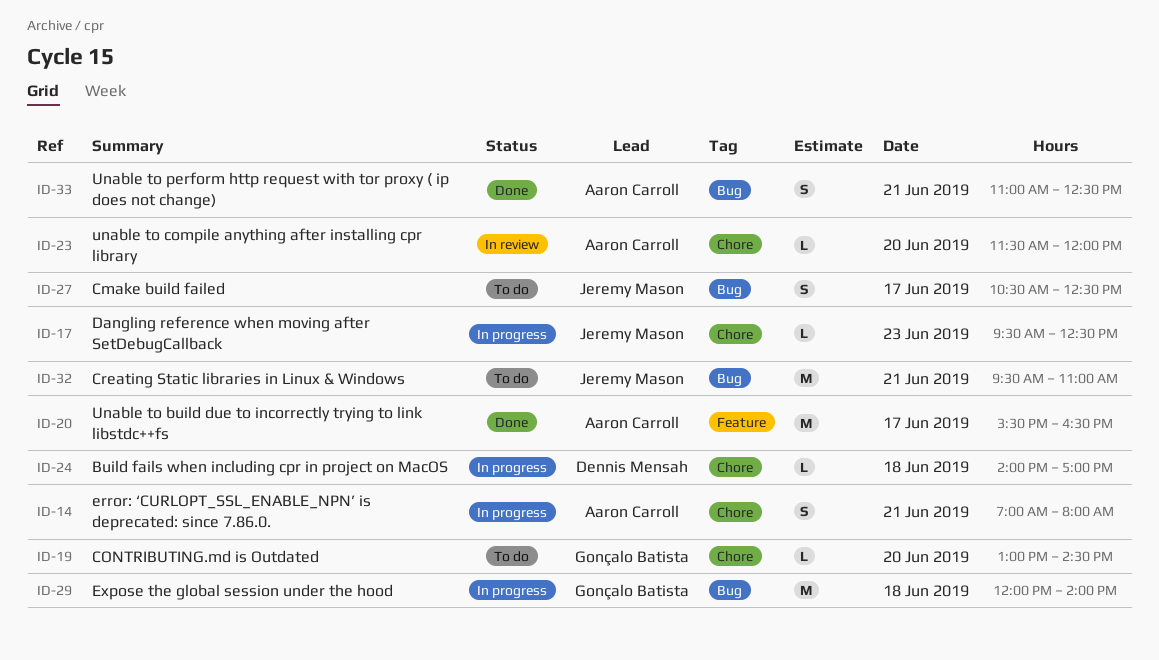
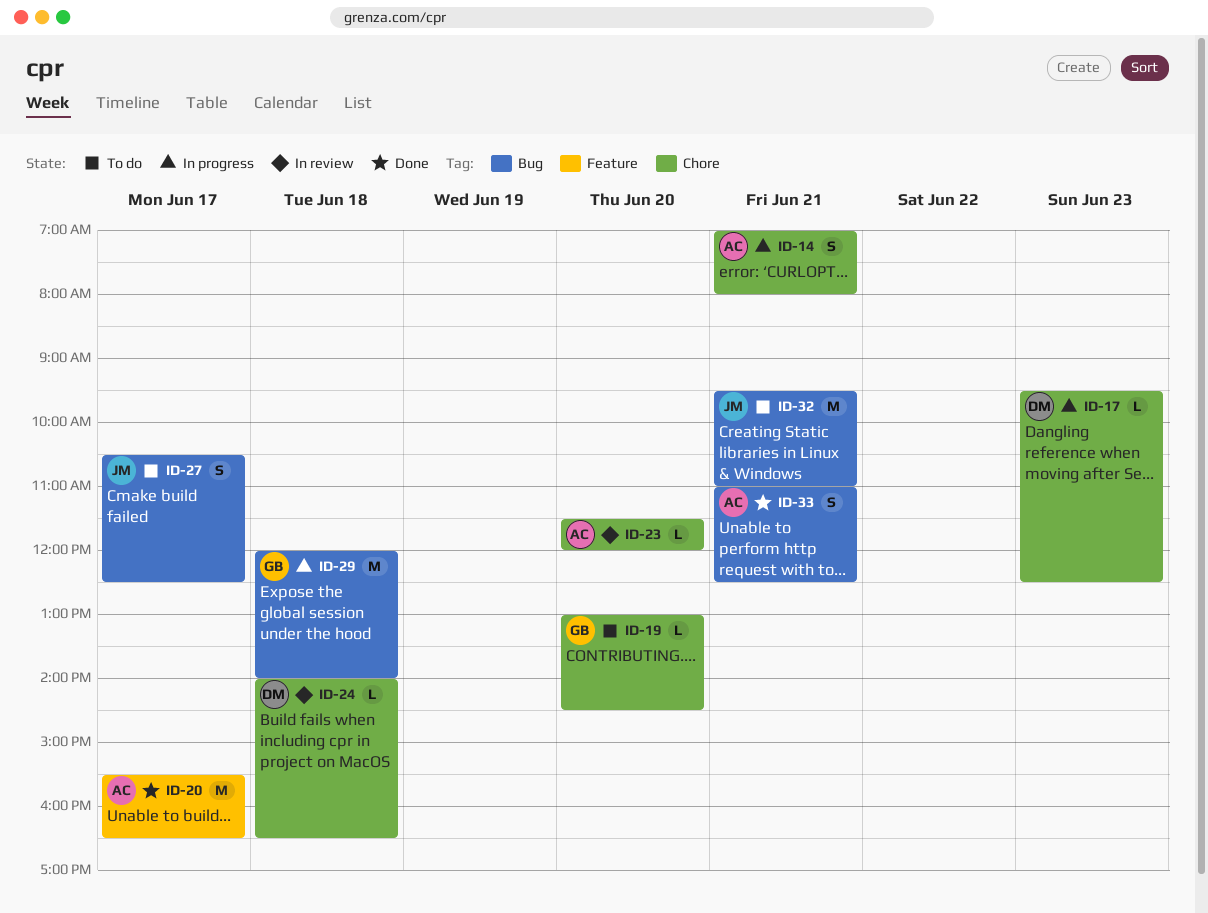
ID-17, owner: Jeremy Mason -> Dennis Mensah
ID-24, status: In progress -> In review
ID-24, ends: 17:00 -> 16:30

